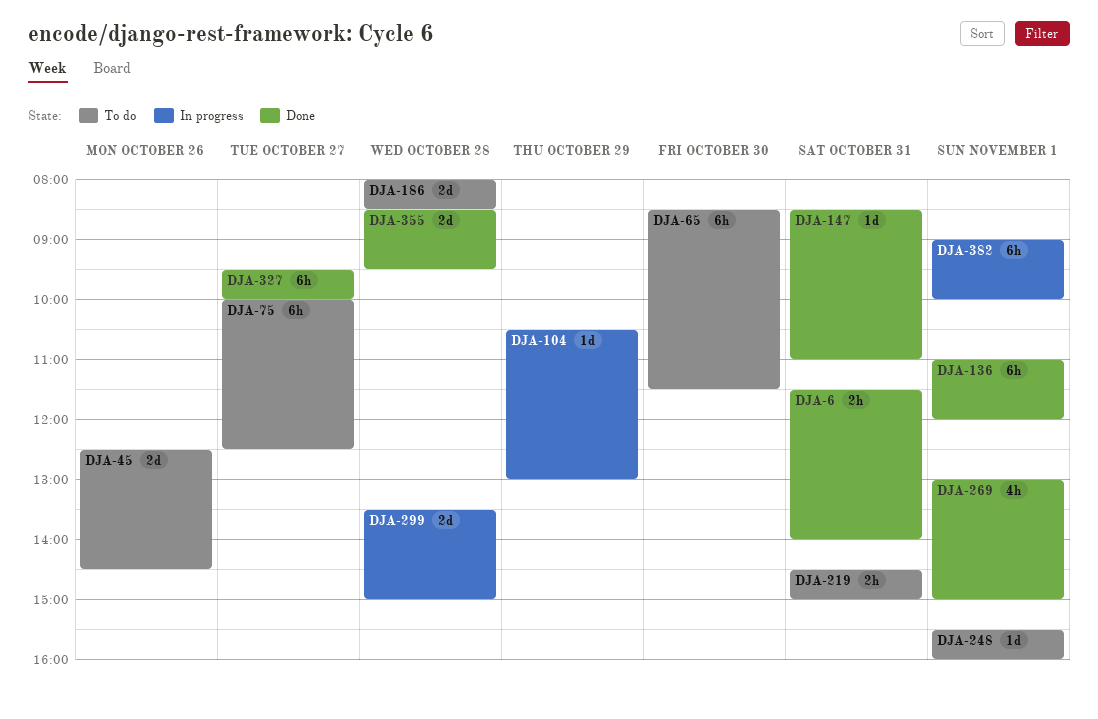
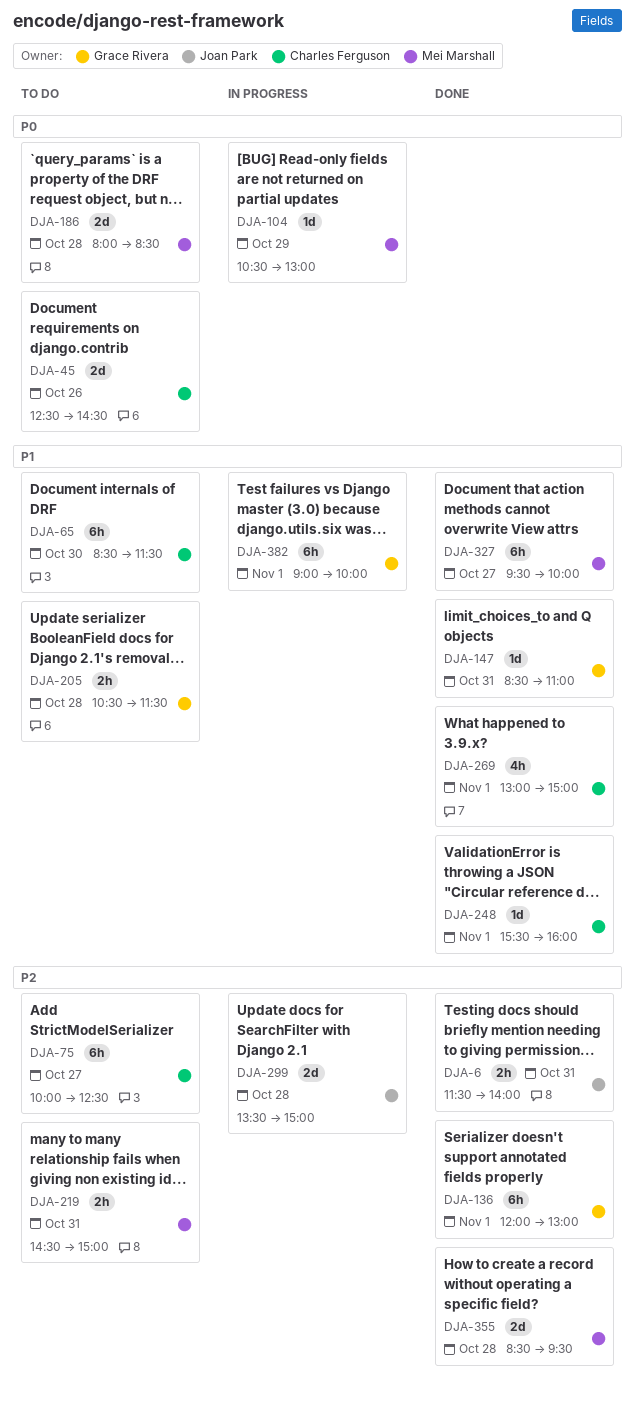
DJA-136, begins: 11:00 -> 12:00
DJA-136, ends: 12:00 -> 13:00
DJA-205: none -> present
DJA-248, status: To do -> Done

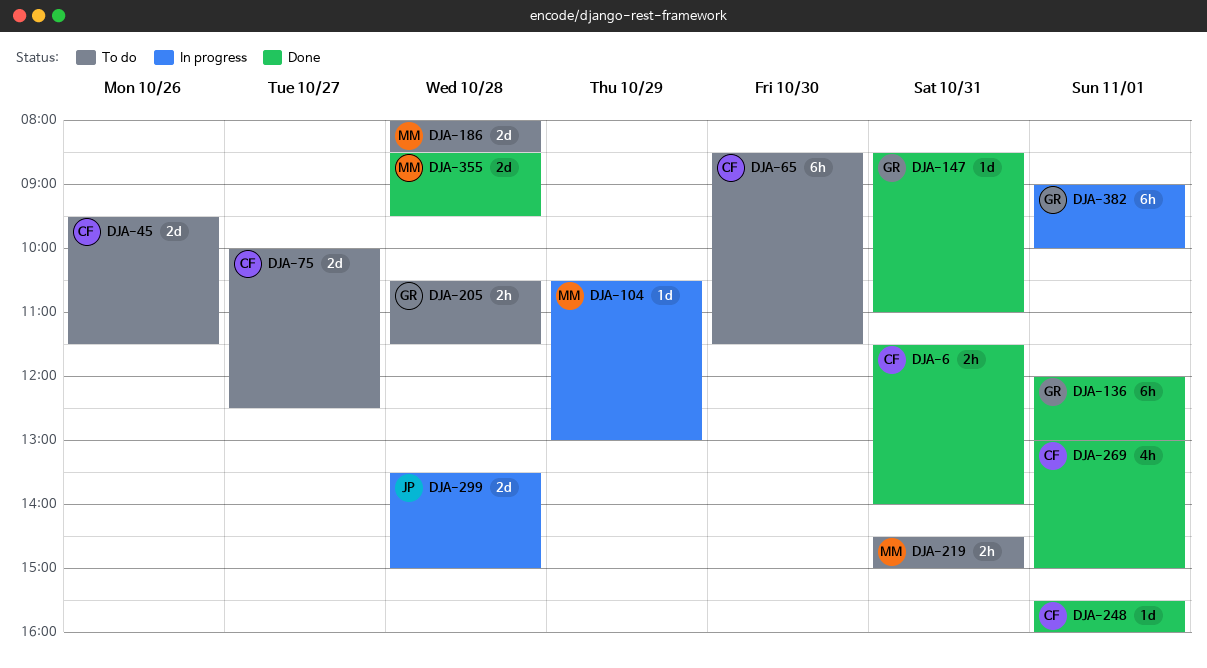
DJA-6, owner: Joan Park -> Charles Ferguson
DJA-45, begins: 12:30 -> 09:30
DJA-45, ends: 14:30 -> 11:30
DJA-75, estimate: 6h -> 2d
DJA-327: present -> none

